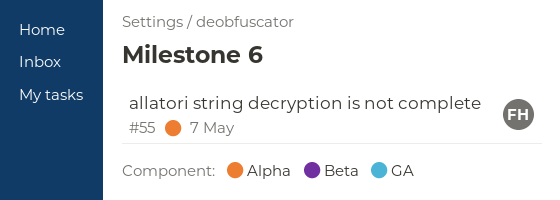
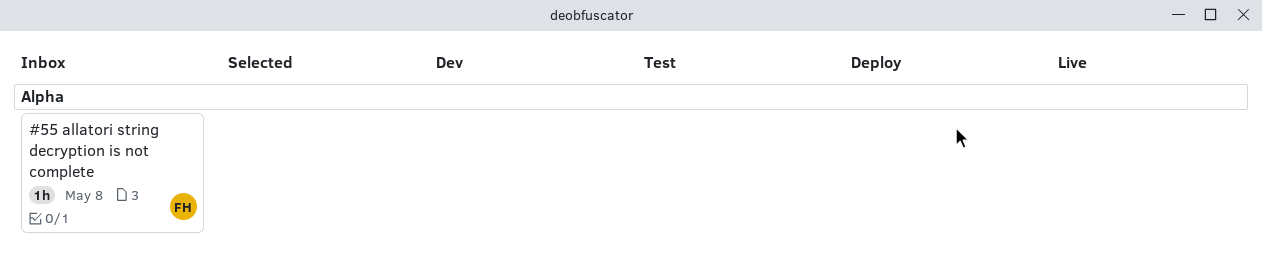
#55, due: May 7 -> May 8

